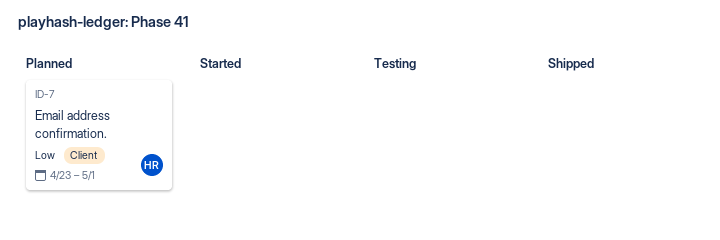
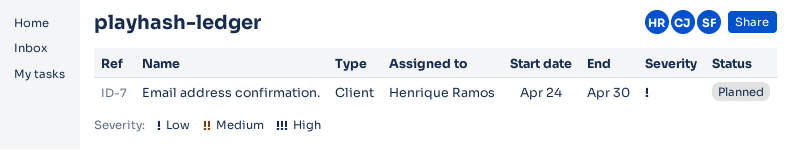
ID-7, start: Apr 23 -> Apr 24
ID-7, due: May 1 -> Apr 30

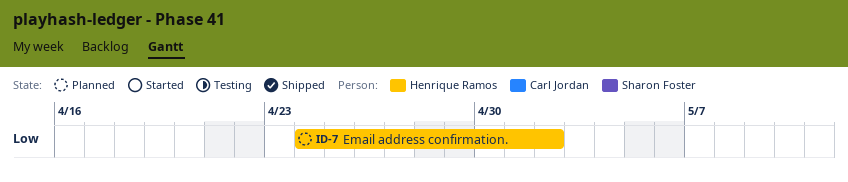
ID-7, due: Apr 30 -> May 2

